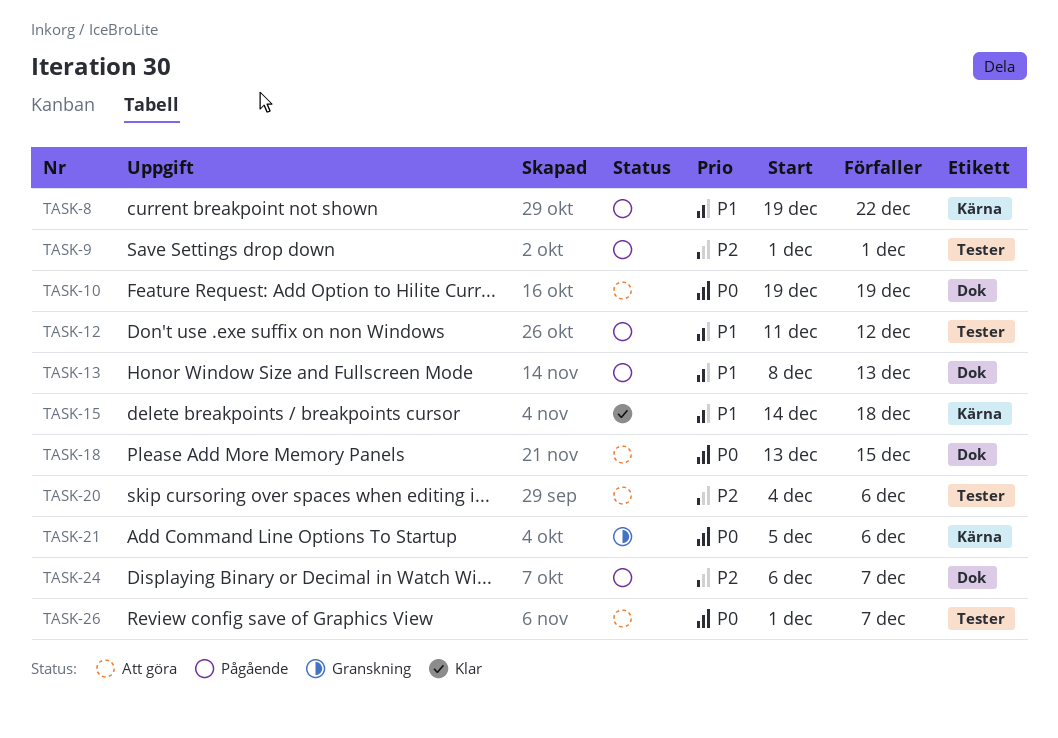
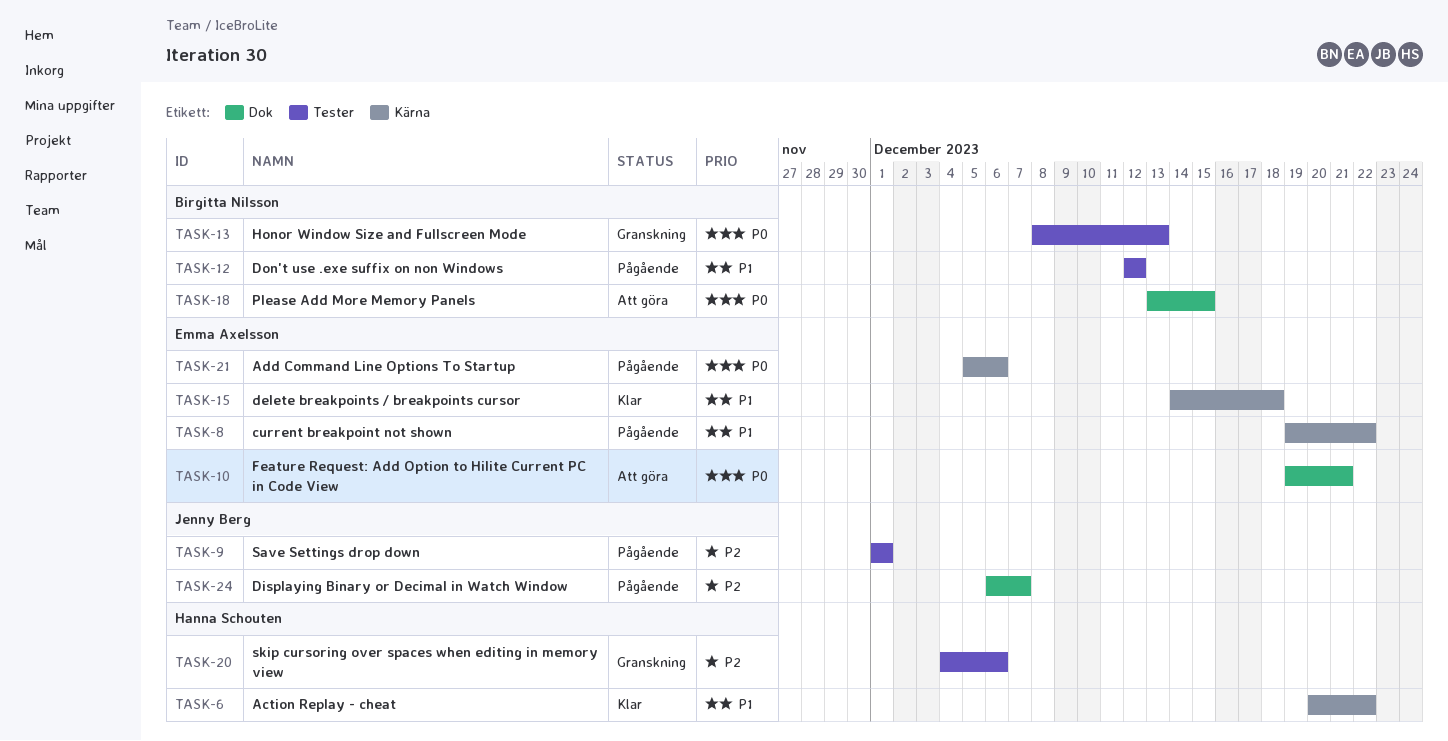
TASK-6: none -> present
TASK-10, due: Dec 19 -> Dec 21
TASK-12, start: Dec 11 -> Dec 12
TASK-13, status: Pågående -> Granskning
TASK-13, priority: P1 -> P0
TASK-13, label: Dok -> Tester
TASK-20, status: Att göra -> Granskning
TASK-21, status: Granskning -> Pågående
TASK-26: present -> none

